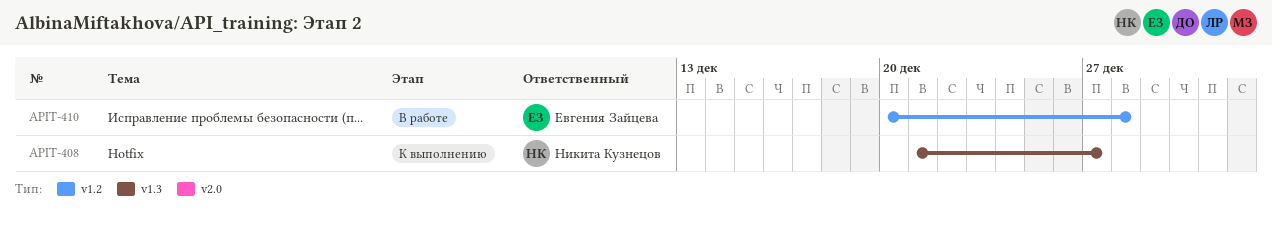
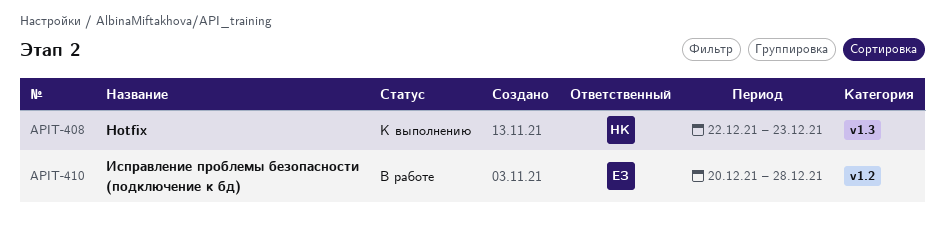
APIT-408, start: Dec 21 -> Dec 22
APIT-408, due: Dec 27 -> Dec 23

